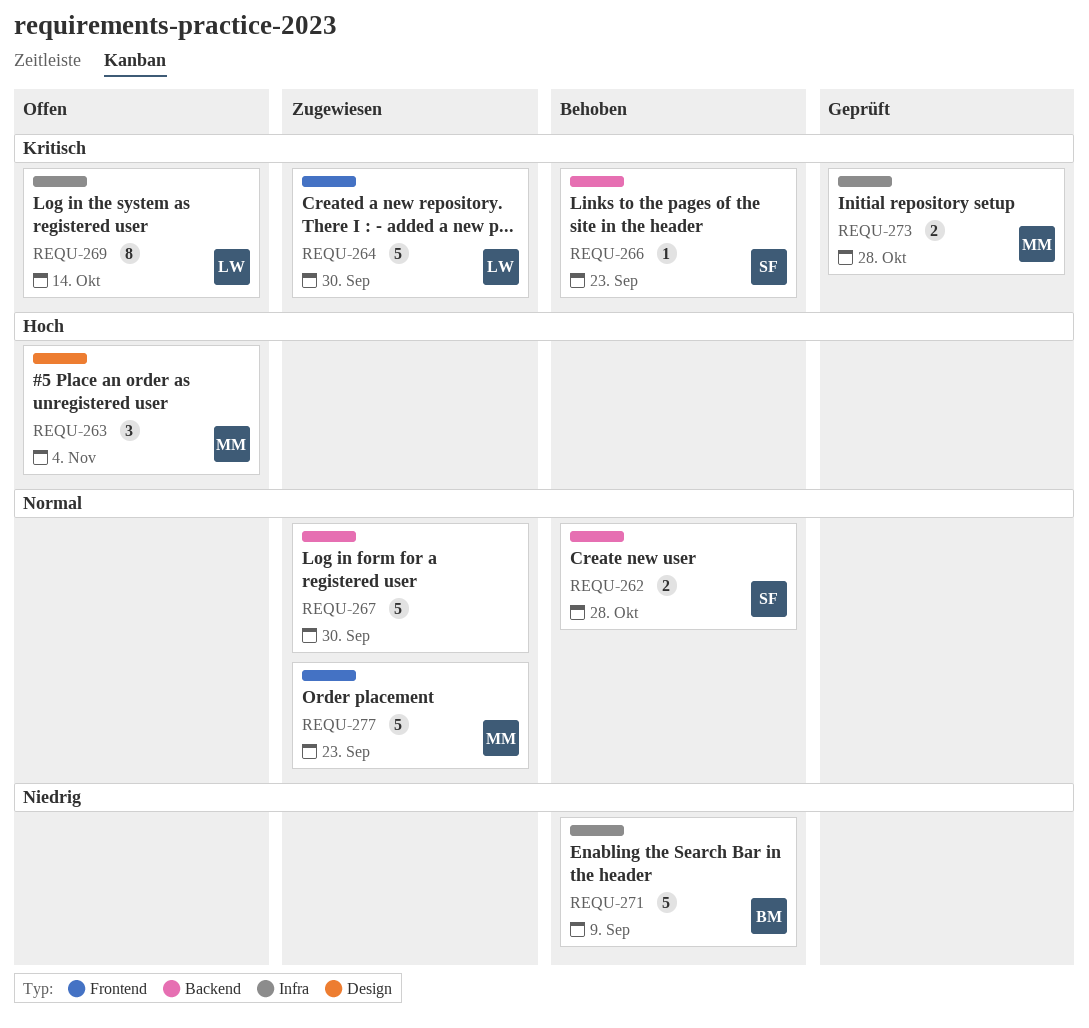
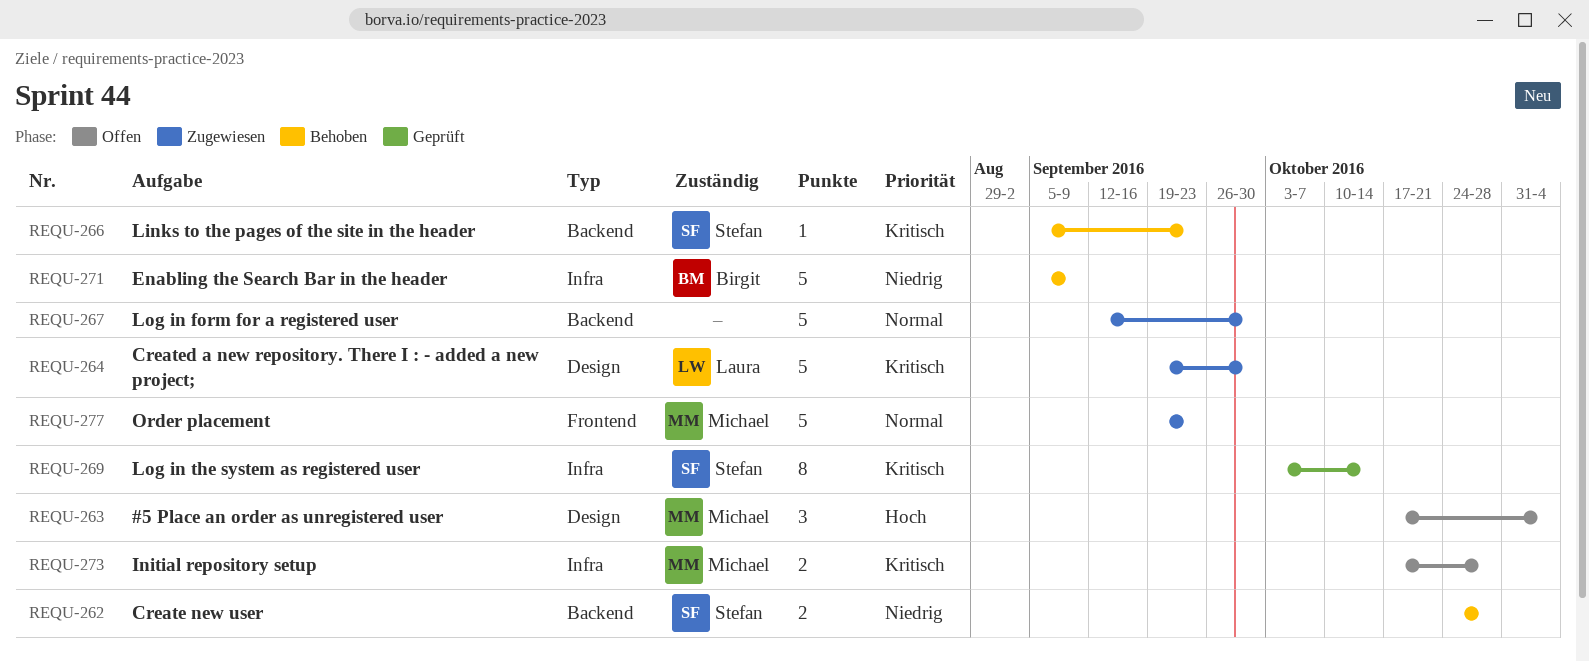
REQU-262, priority: Normal -> Niedrig
REQU-264, label: Frontend -> Design
REQU-269, status: Offen -> Geprüft
REQU-269, owner: Laura -> Stefan
REQU-273, status: Geprüft -> Offen

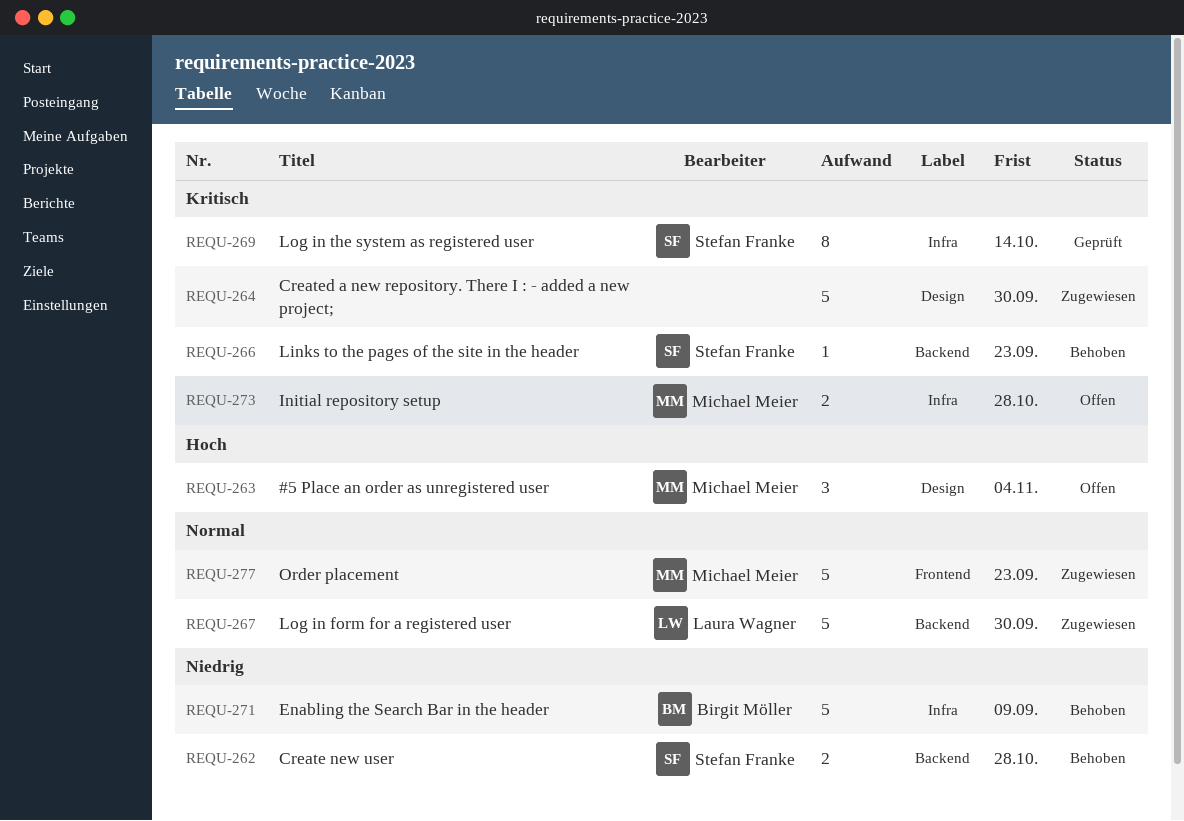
REQU-264, owner: Laura Wagner -> none
REQU-267, owner: none -> Laura Wagner

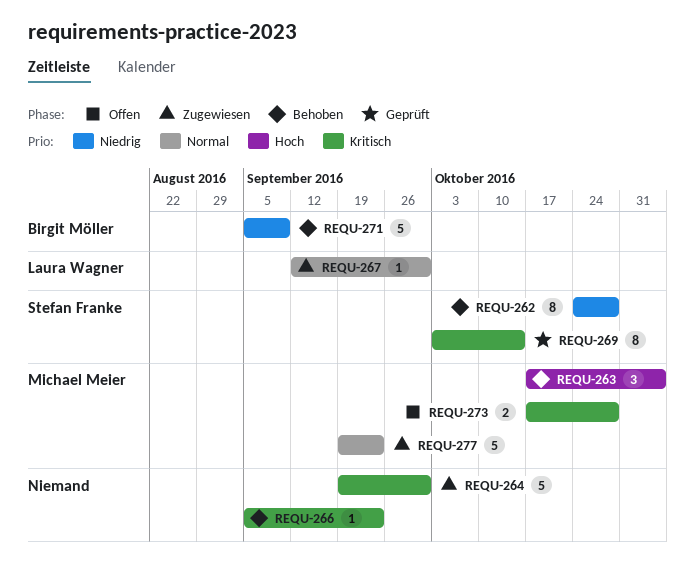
REQU-262, estimate: 2 -> 8
REQU-263, status: Offen -> Behoben
REQU-266, owner: Stefan Franke -> none
REQU-267, estimate: 5 -> 1

